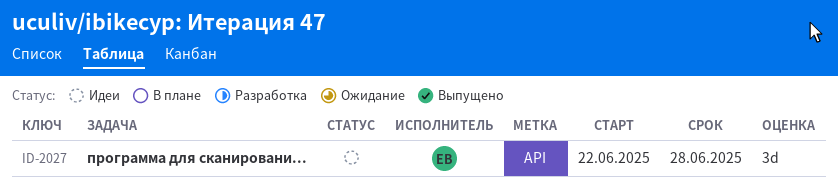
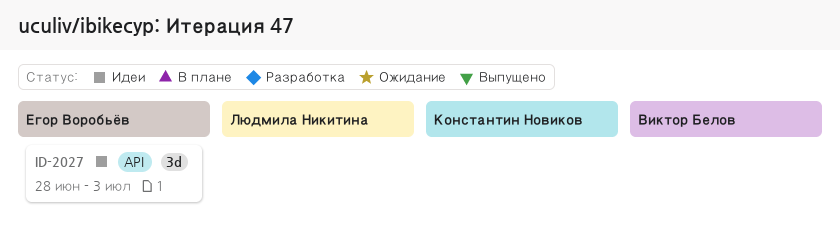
ID-2027, start: Jun 22 -> Jun 28
ID-2027, due: Jun 28 -> Jul 3

